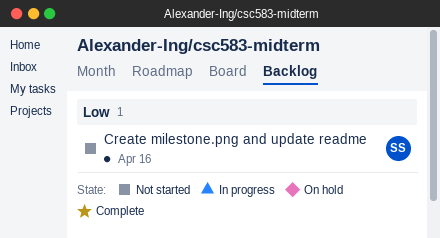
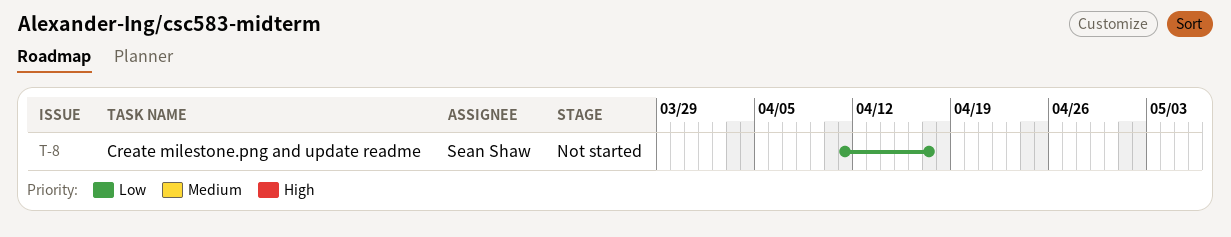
Create milestone.png and update readme, due: Apr 16 -> Apr 17

